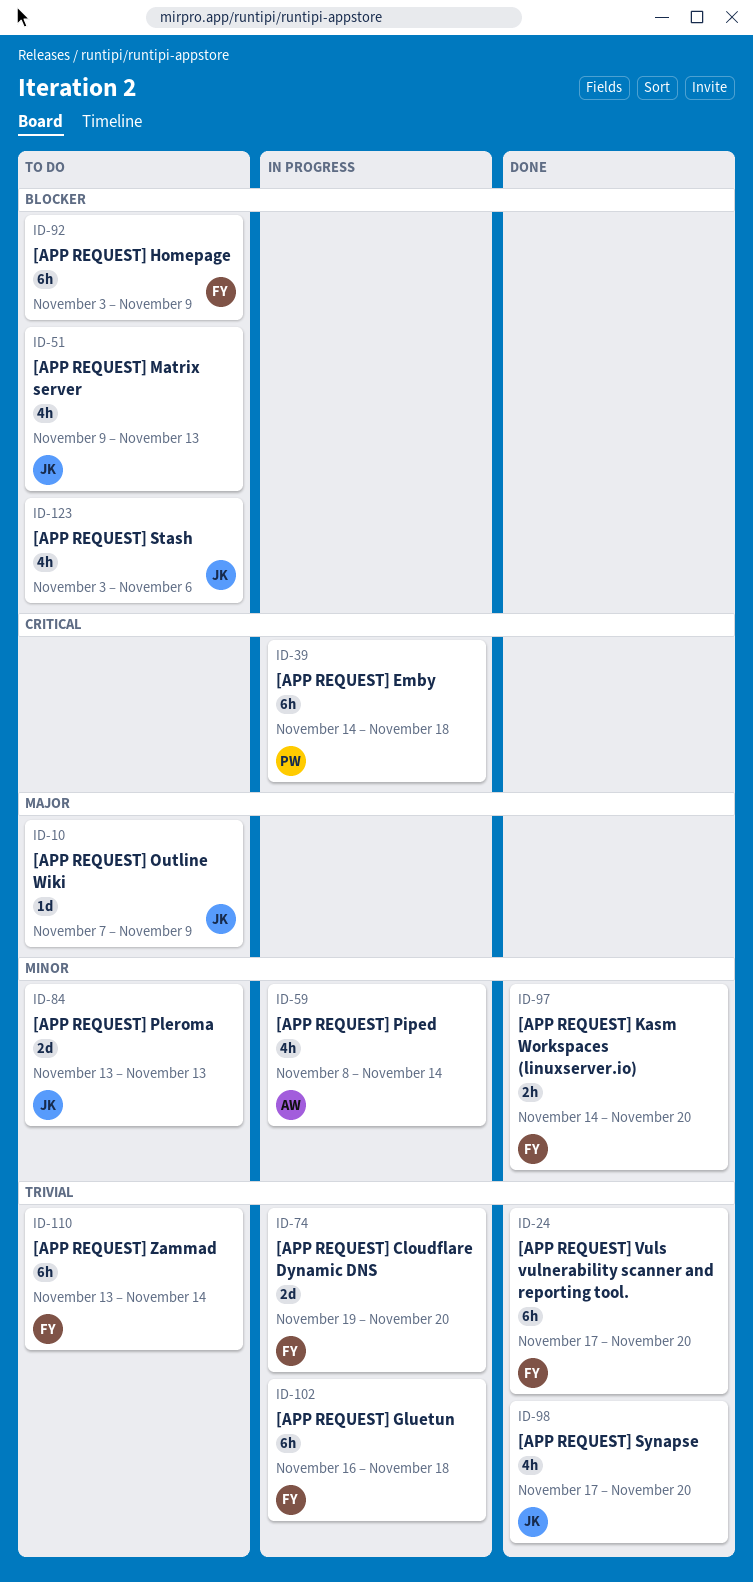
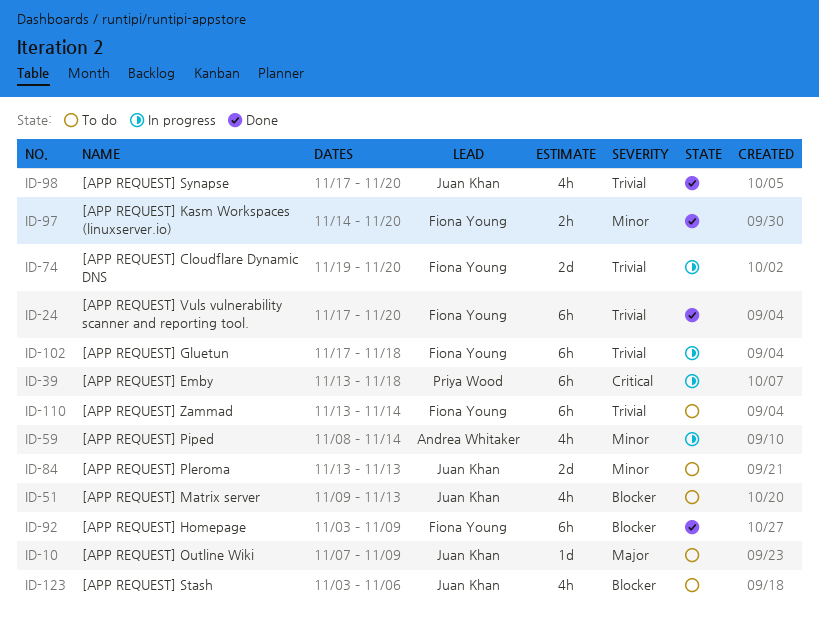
ID-39, start: Nov 14 -> Nov 13
ID-92, status: To do -> Done
ID-102, start: Nov 16 -> Nov 17

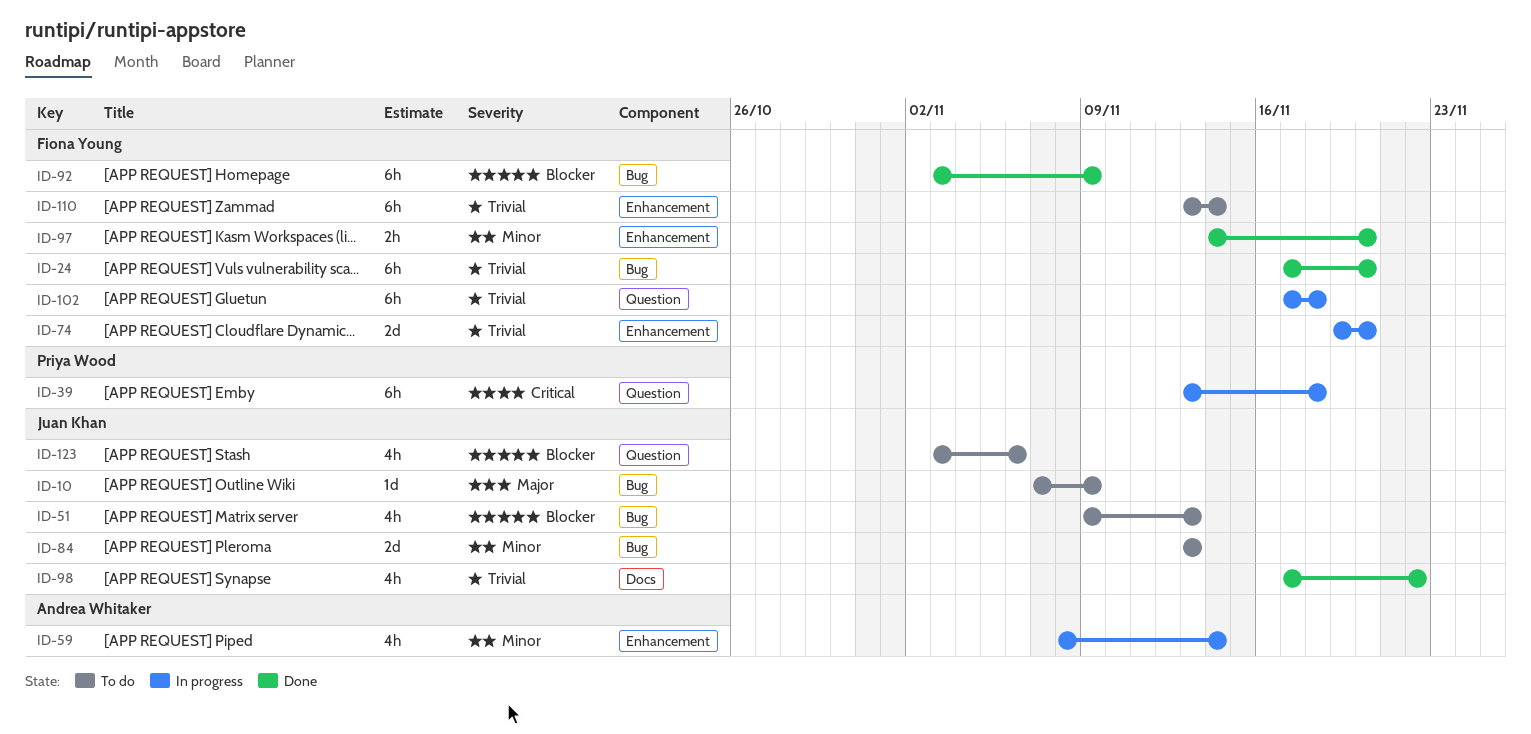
ID-98, due: Nov 20 -> Nov 22

